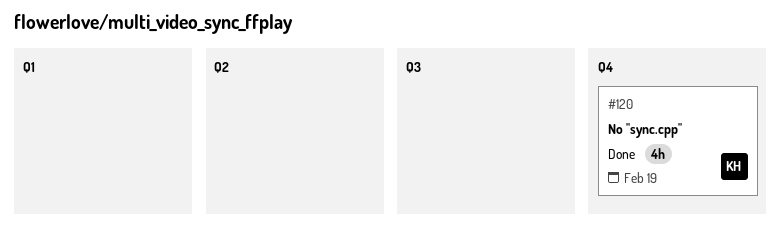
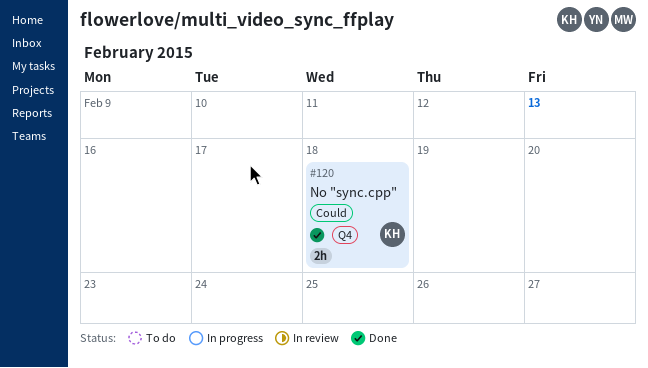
#120, estimate: 4h -> 2h
#120, due: Feb 19 -> Feb 18

